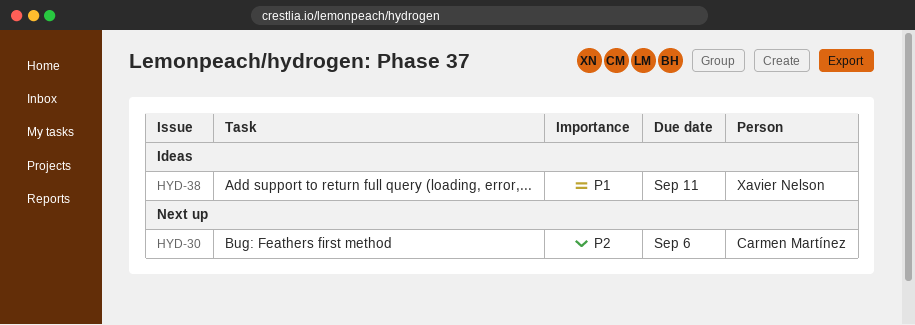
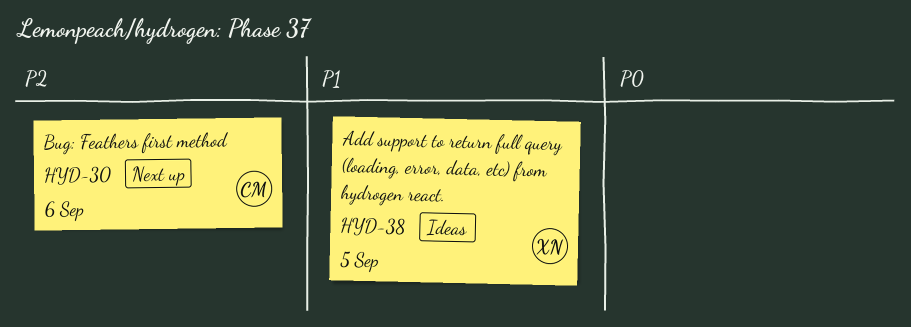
HYD-38, due: Sep 11 -> Sep 5

